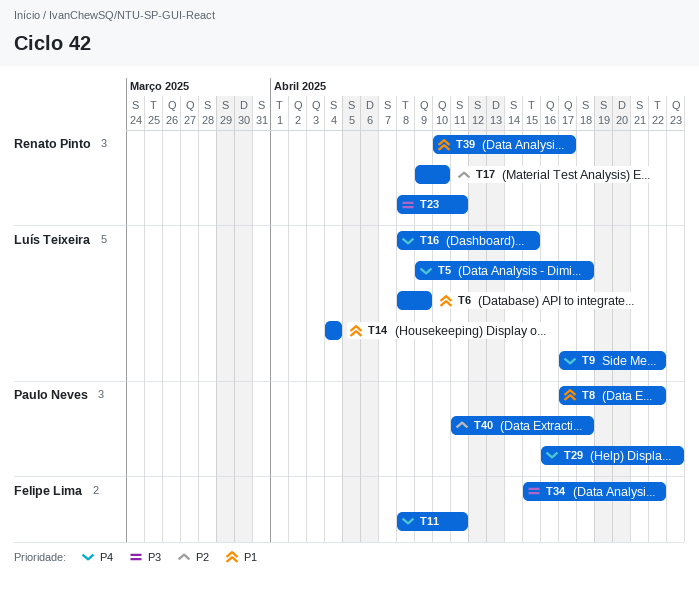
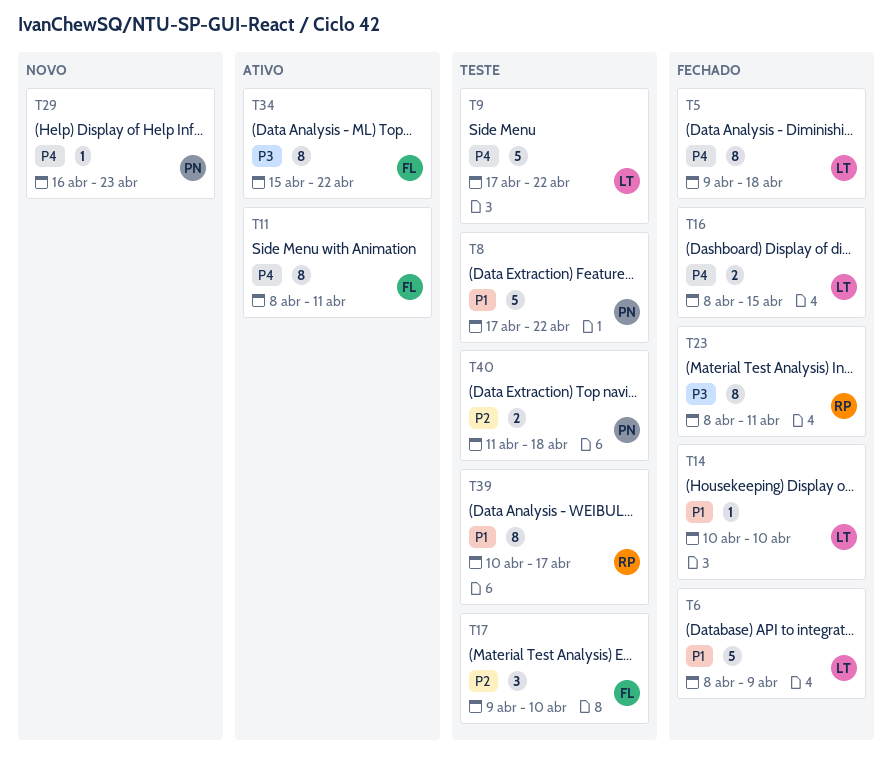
T14, start: Apr 4 -> Apr 10
T14, due: Apr 4 -> Apr 10
T17, owner: Renato Pinto -> Felipe Lima

